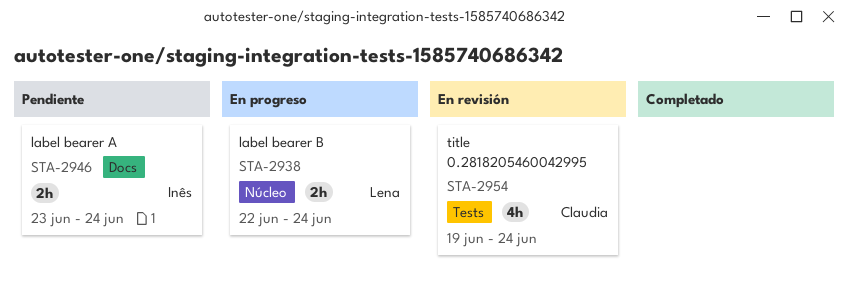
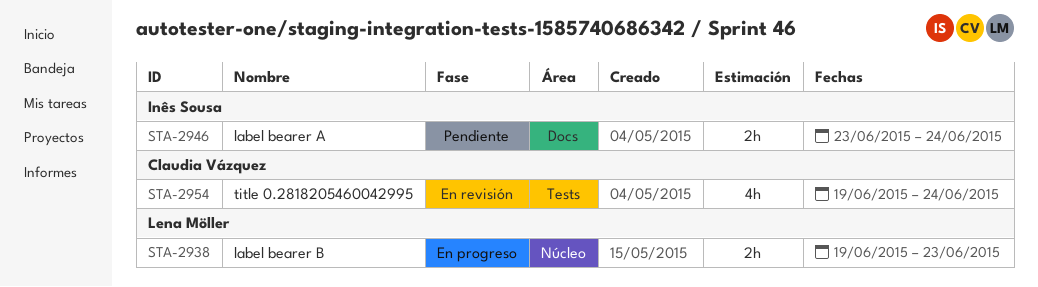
STA-2938, start: Jun 22 -> Jun 19
STA-2938, due: Jun 24 -> Jun 23

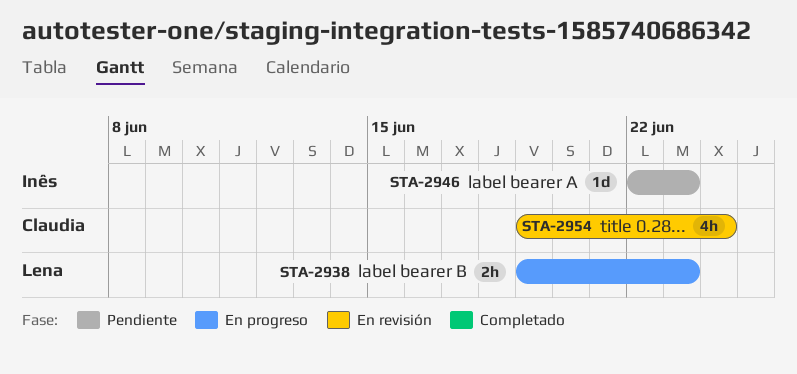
STA-2946, estimate: 2h -> 1d
STA-2946, start: Jun 23 -> Jun 22
STA-2946, due: Jun 24 -> Jun 23

